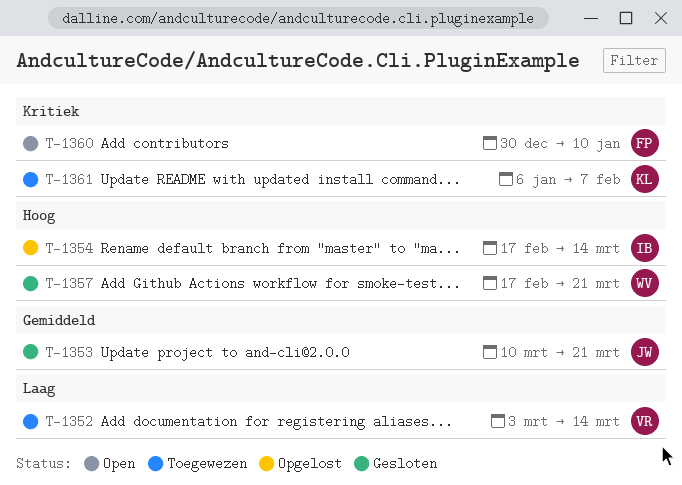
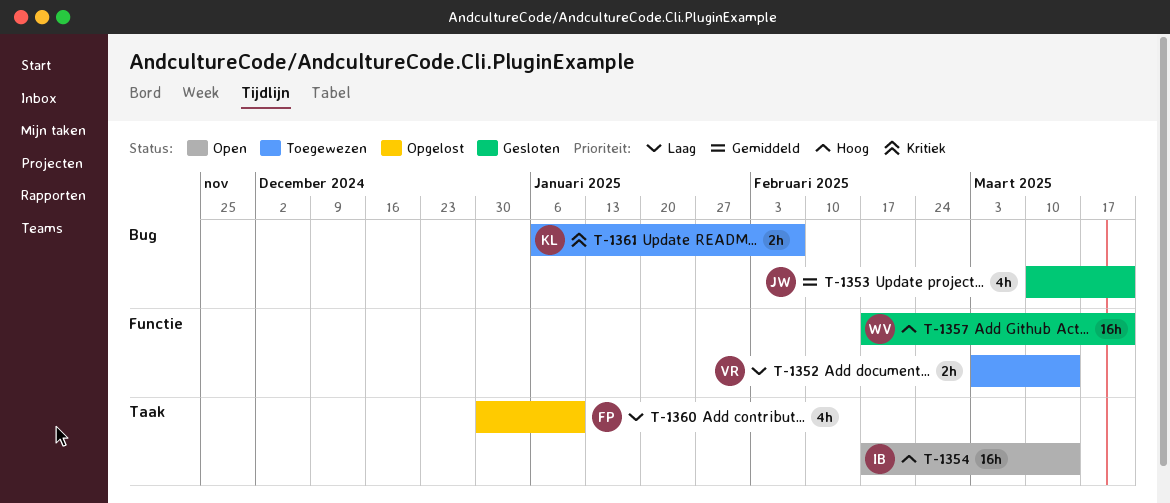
T-1354, status: Opgelost -> Open
T-1360, status: Open -> Opgelost
T-1360, priority: Kritiek -> Laag

